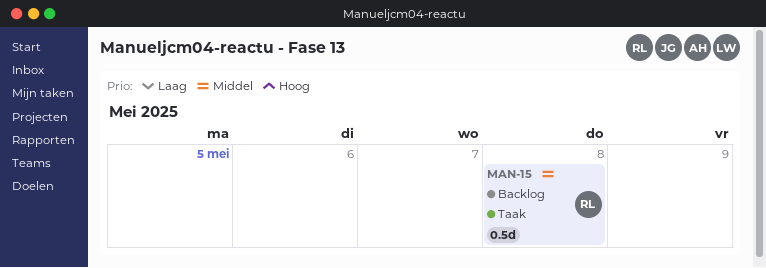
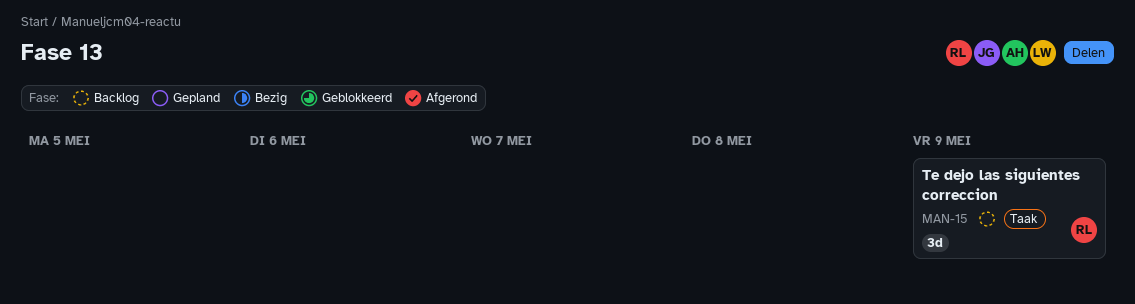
MAN-15, estimate: 0.5d -> 3d
MAN-15, due: May 8 -> May 9

